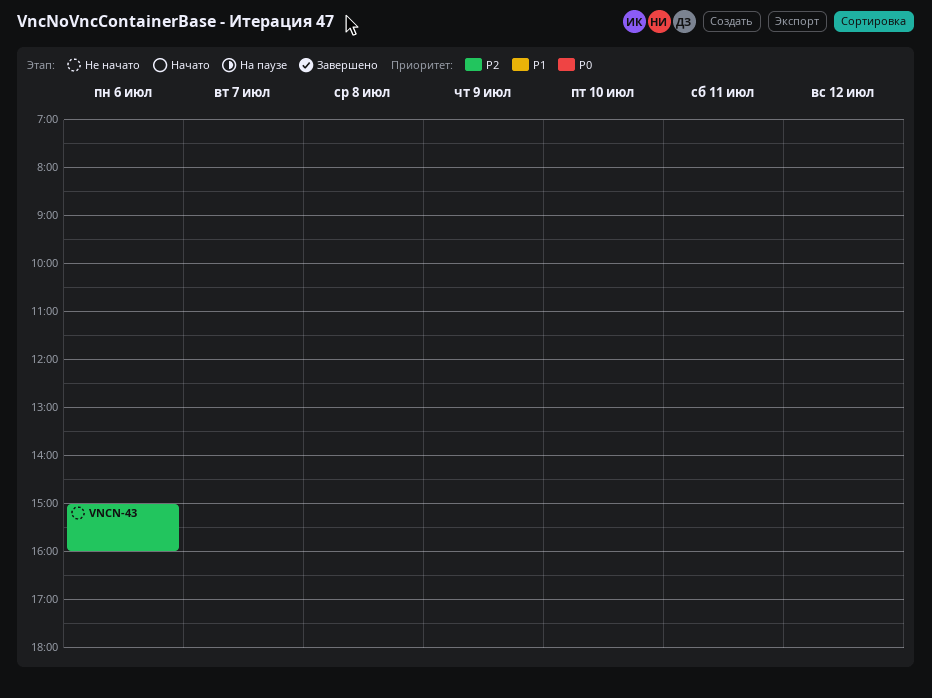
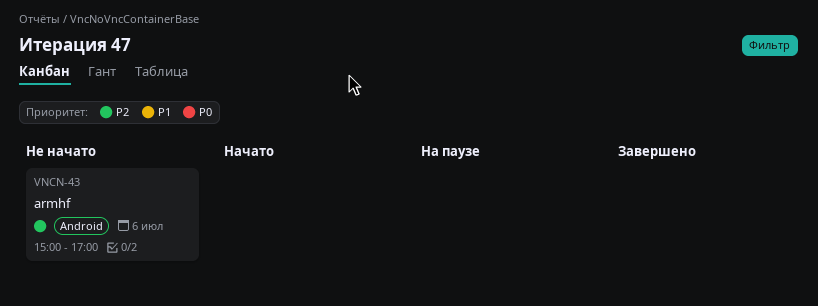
VNCN-43, ends: 16:00 -> 17:00

